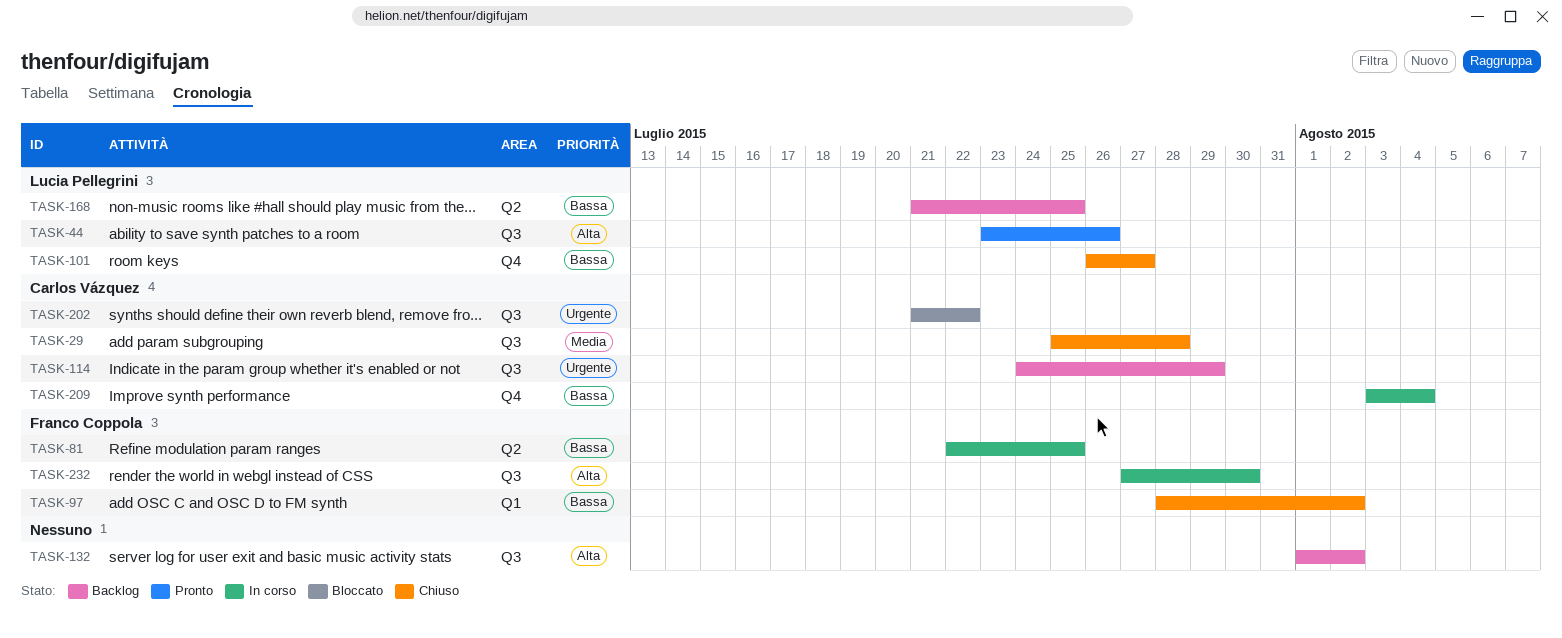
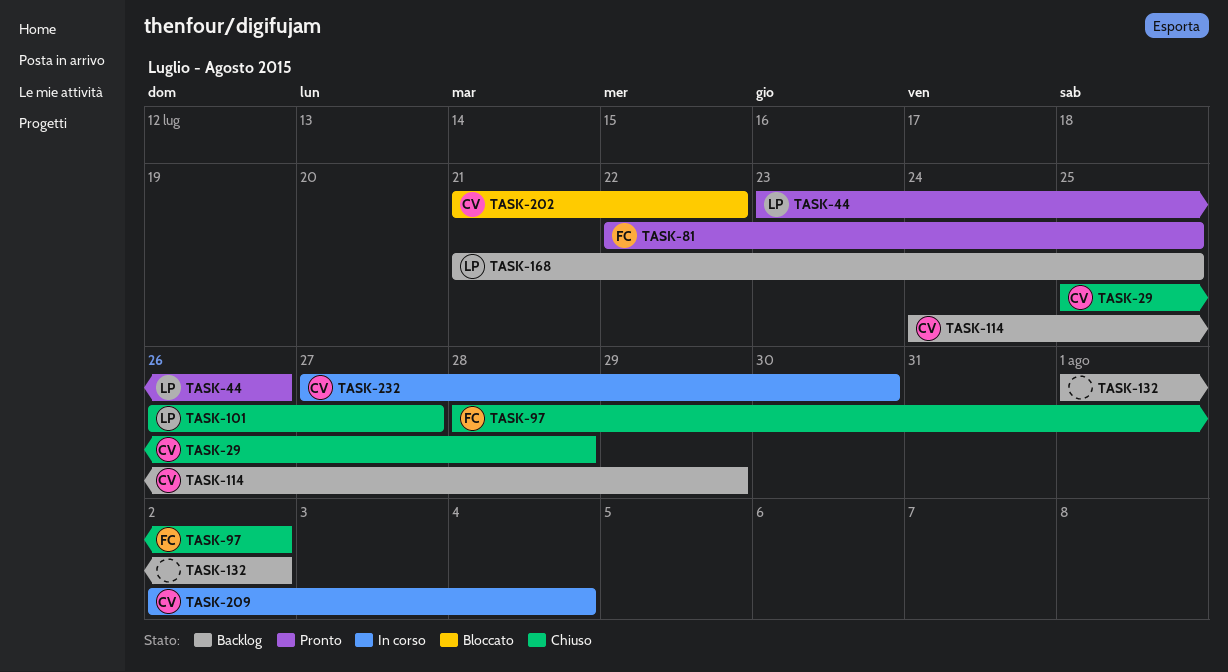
TASK-81, status: In corso -> Pronto
TASK-209, start: Aug 3 -> Aug 2
TASK-232, owner: Franco Coppola -> Carlos Vázquez

